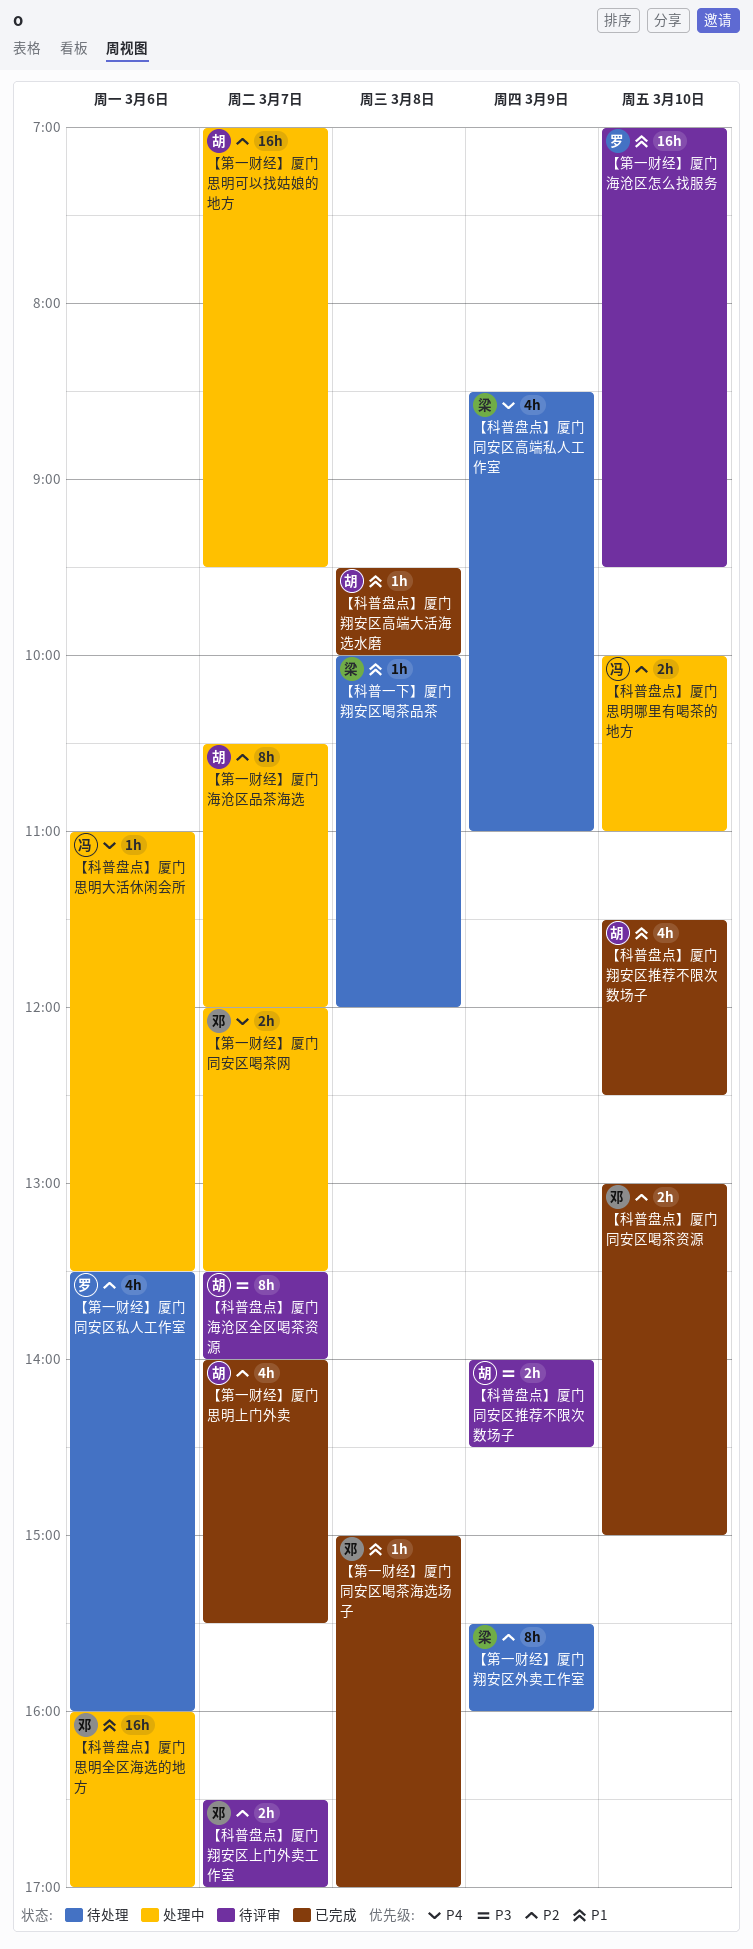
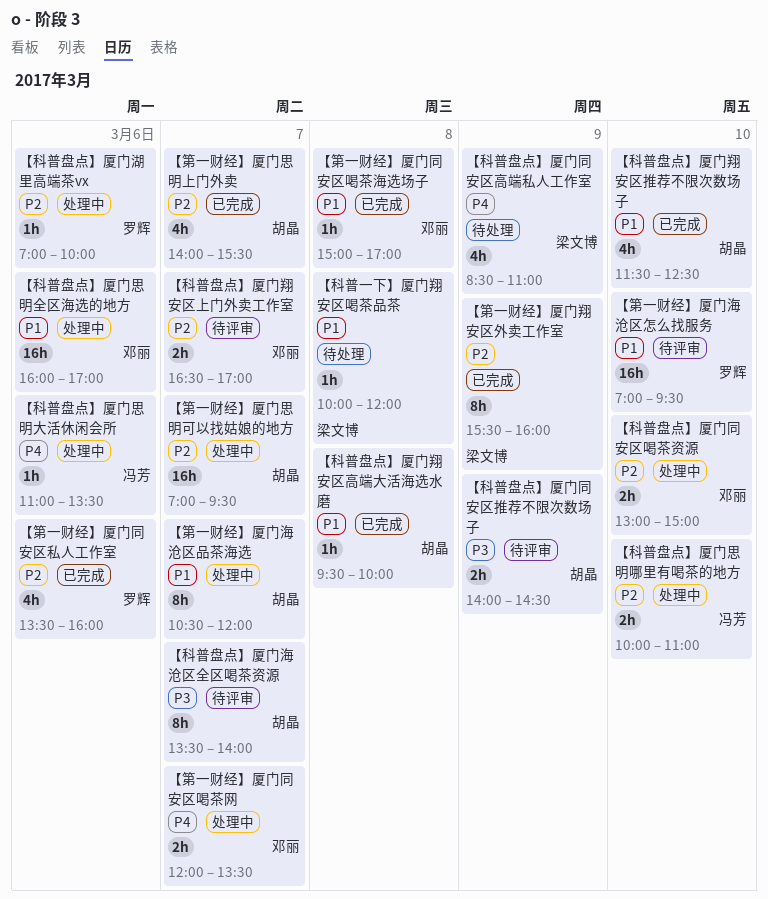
【科普盘点】厦门同安区喝茶资源, status: 已完成 -> 处理中
【科普盘点】厦门湖里高端茶vx: none -> present
【第一财经】厦门同安区私人工作室, status: 待处理 -> 已完成
【第一财经】厦门海沧区品茶海选, priority: P2 -> P1
【第一财经】厦门翔安区外卖工作室, status: 待处理 -> 已完成

